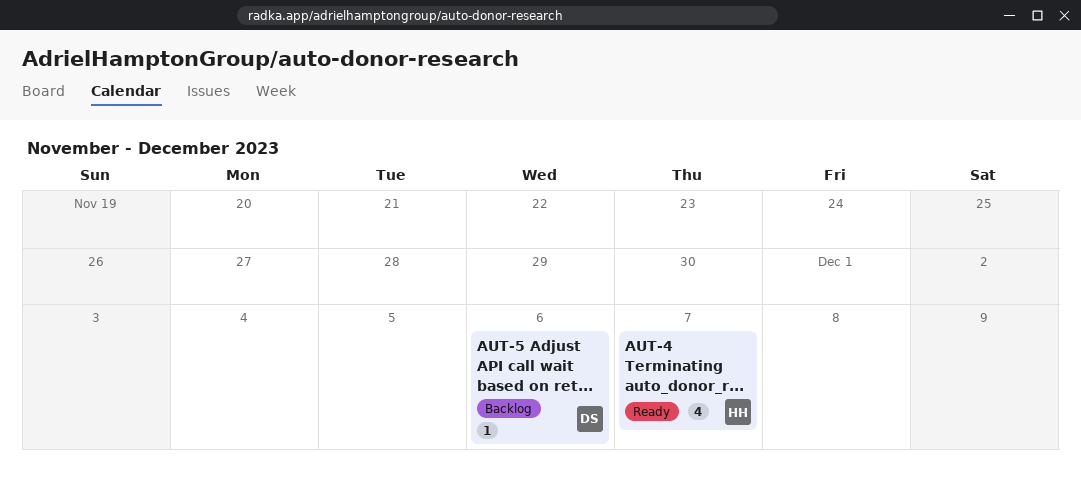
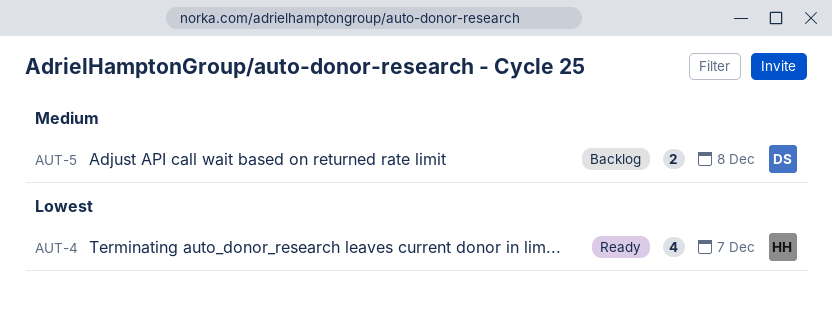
AUT-5, estimate: 1 -> 2
AUT-5, due: Dec 6 -> Dec 8

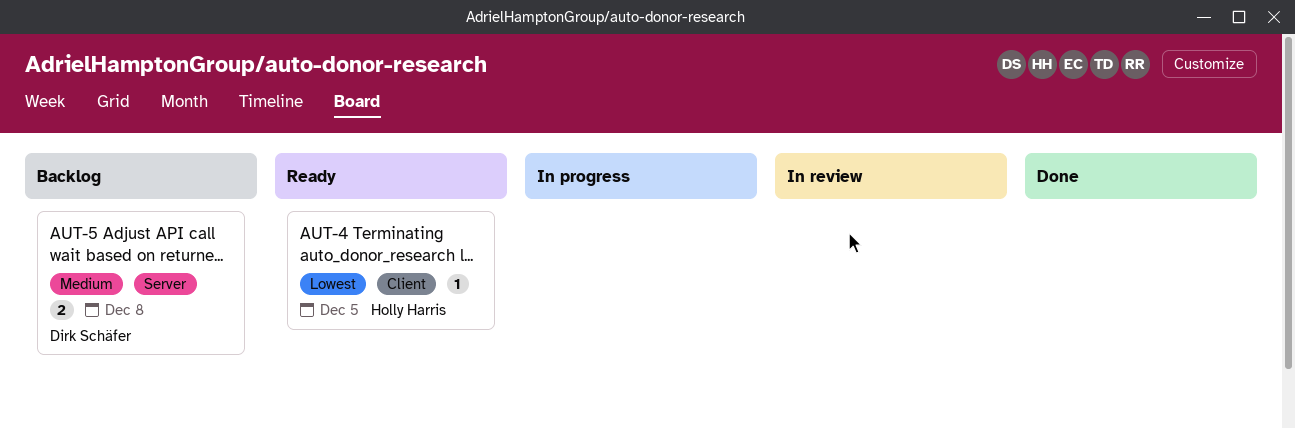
AUT-4, estimate: 4 -> 1
AUT-4, due: Dec 7 -> Dec 5

